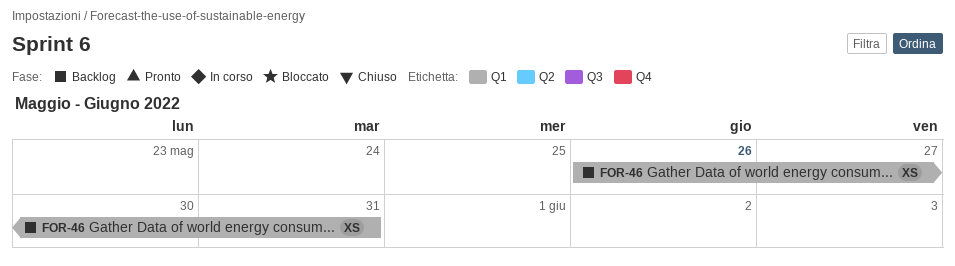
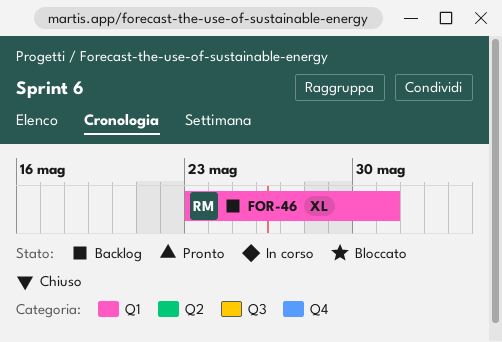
FOR-46, estimate: XS -> XL
FOR-46, start: May 26 -> May 23

